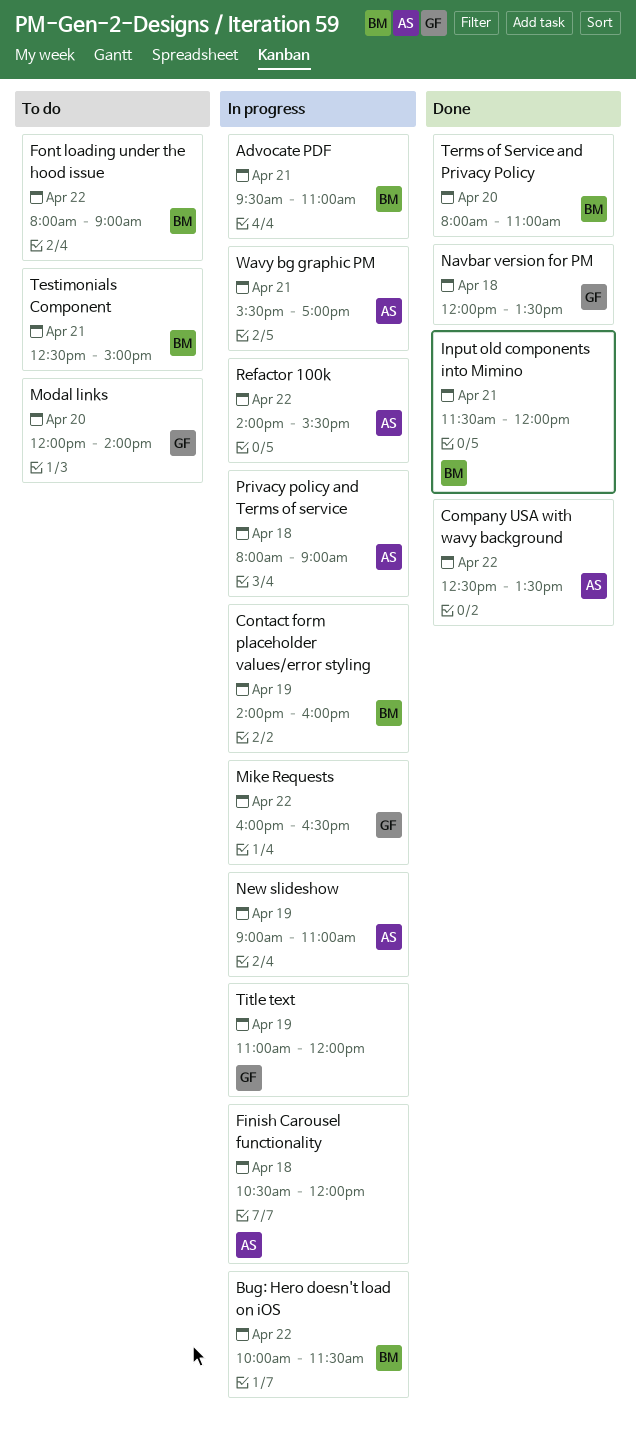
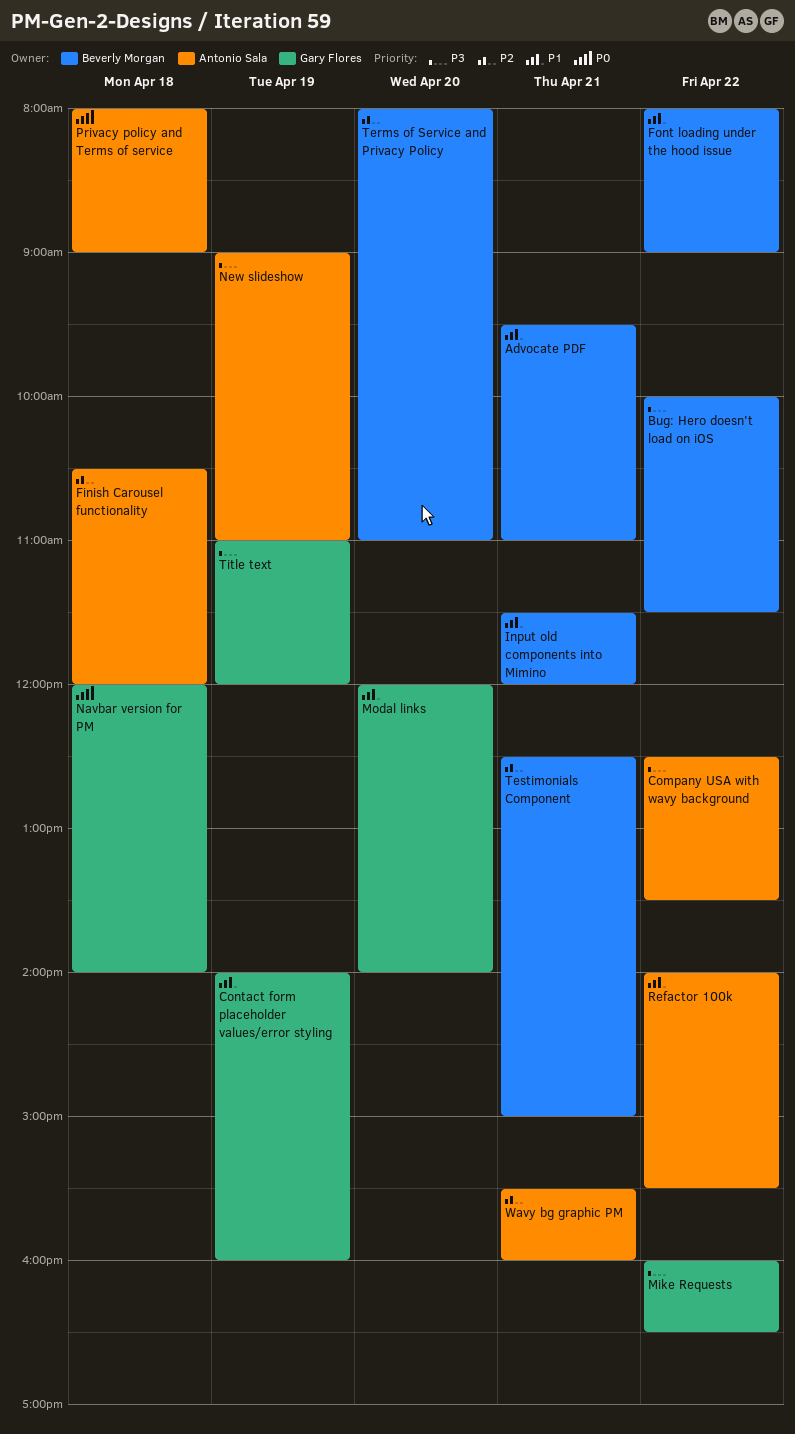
Contact form placeholder values/error styling, owner: Beverly Morgan -> Gary Flores
Navbar version for PM, ends: 13:30 -> 14:00
Wavy bg graphic PM, ends: 17:00 -> 16:00

